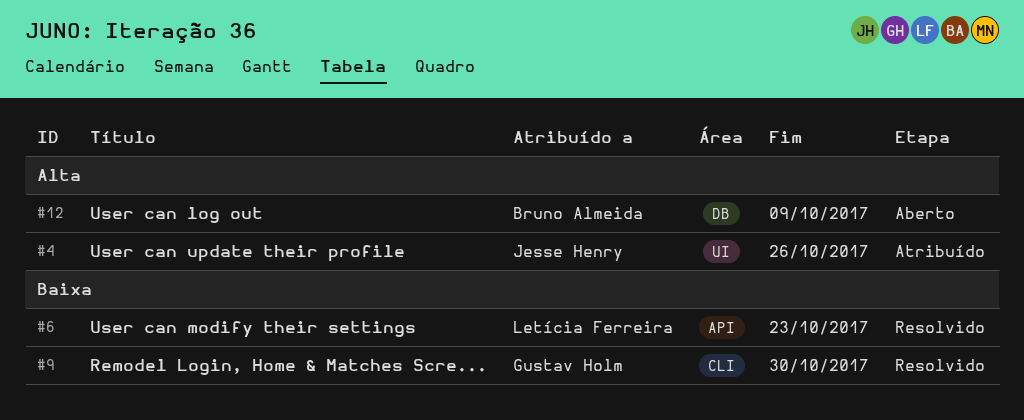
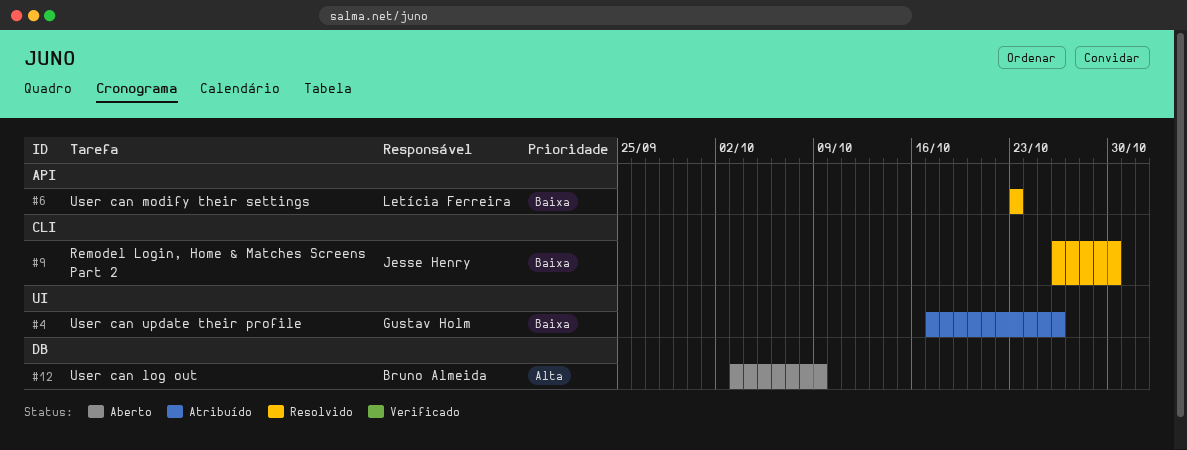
#4, owner: Jesse Henry -> Gustav Holm
#4, priority: Alta -> Baixa
#9, owner: Gustav Holm -> Jesse Henry

